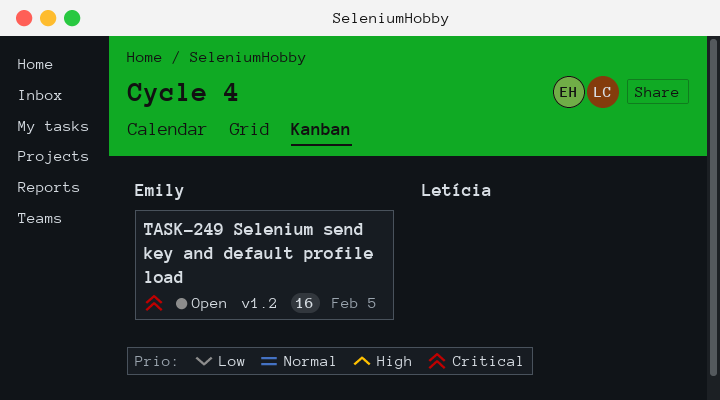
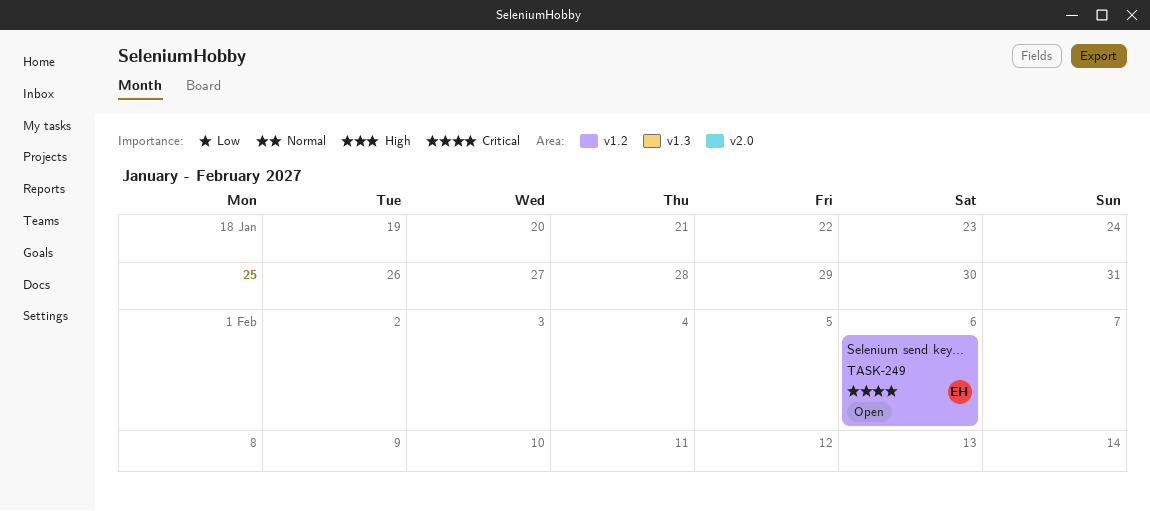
TASK-249, due: Feb 5 -> Feb 6

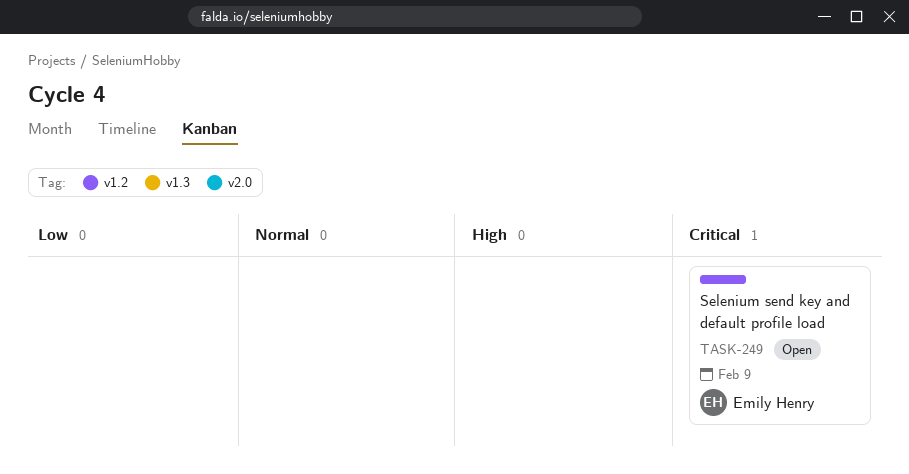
TASK-249, due: Feb 6 -> Feb 9

